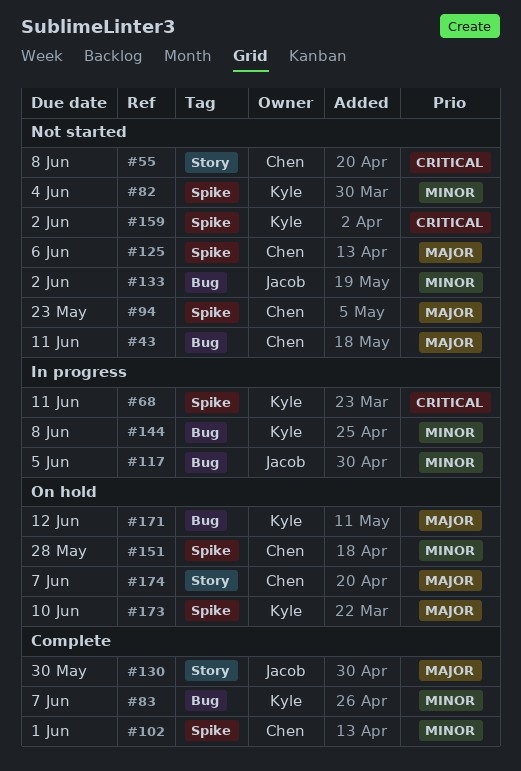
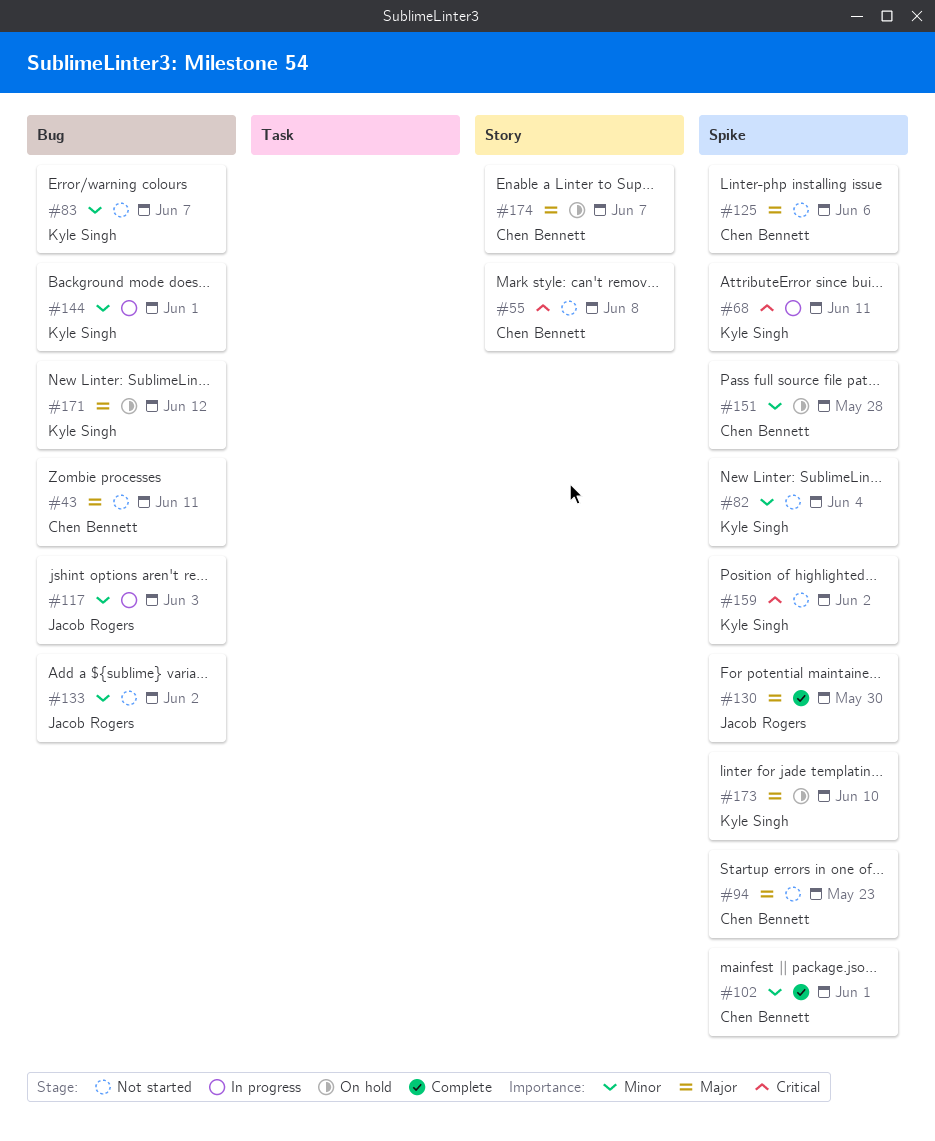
#83, status: Complete -> Not started
#117, due: Jun 5 -> Jun 3
#130, label: Story -> Spike
#144, due: Jun 8 -> Jun 1

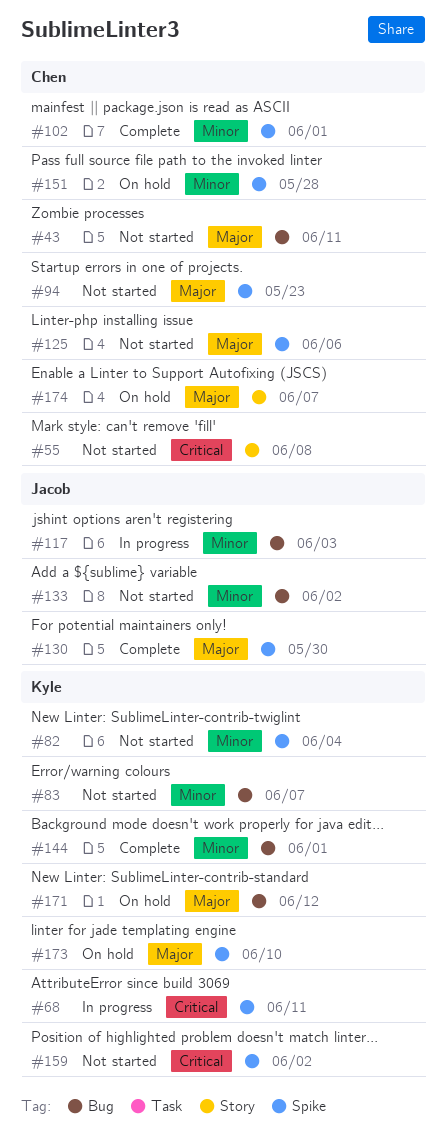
#144, status: In progress -> Complete

